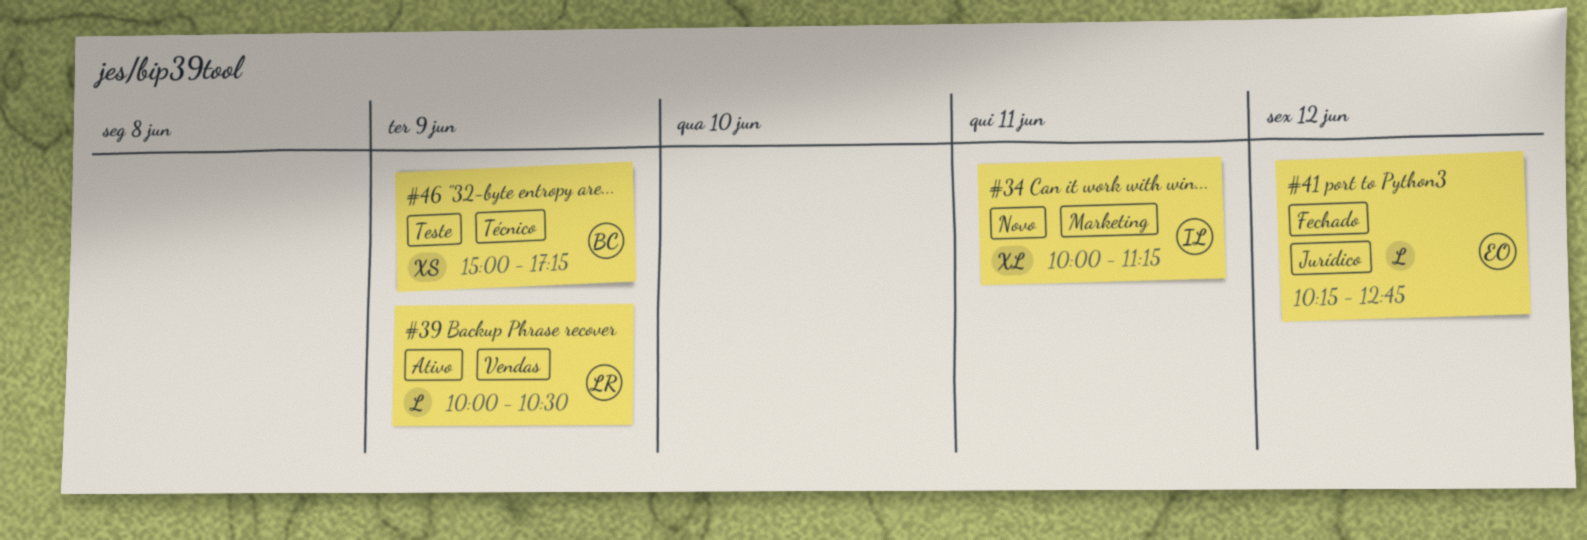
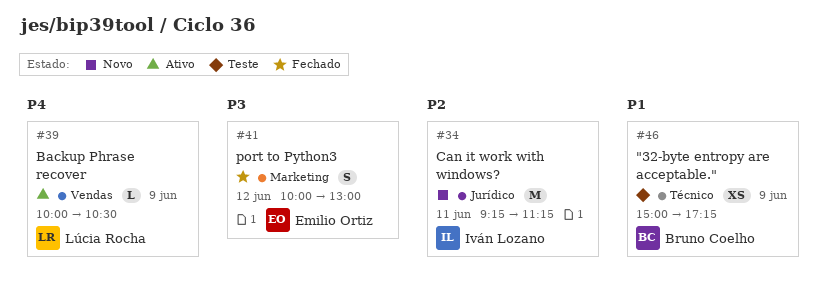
#34, label: Marketing -> Jurídico
#34, estimate: XL -> M
#34, begins: 10:00 -> 09:15
#41, label: Jurídico -> Marketing
#41, estimate: L -> S
#41, begins: 10:15 -> 10:00
#41, ends: 12:45 -> 13:00

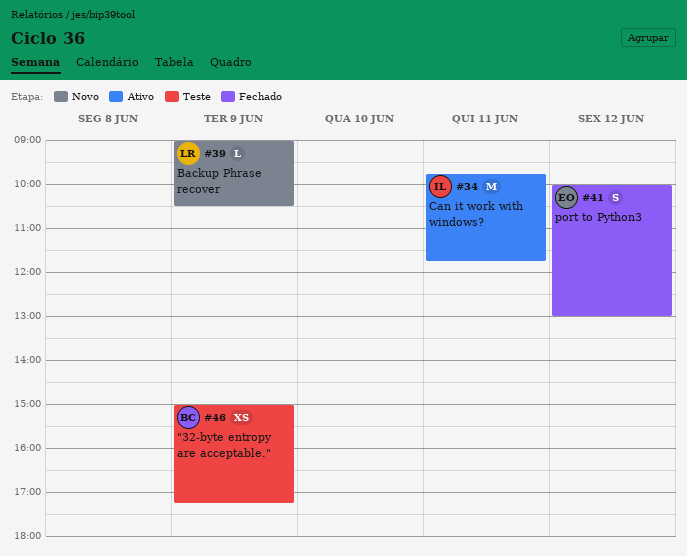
#34, status: Novo -> Ativo
#34, begins: 09:15 -> 09:45
#34, ends: 11:15 -> 11:45
#39, status: Ativo -> Novo
#39, begins: 10:00 -> 09:00

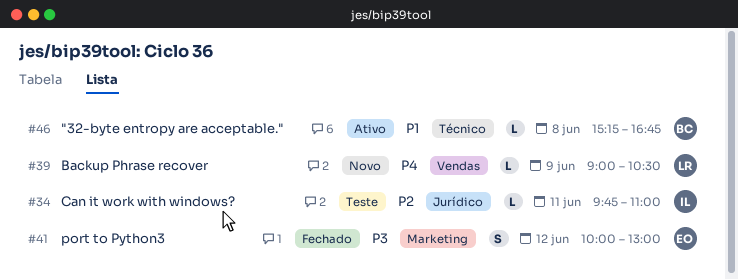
#34, status: Ativo -> Teste
#34, estimate: M -> L
#34, ends: 11:45 -> 11:00
#46, status: Teste -> Ativo
#46, estimate: XS -> L
#46, day: Jun 9 -> Jun 8
#46, begins: 15:00 -> 15:15
#46, ends: 17:15 -> 16:45

